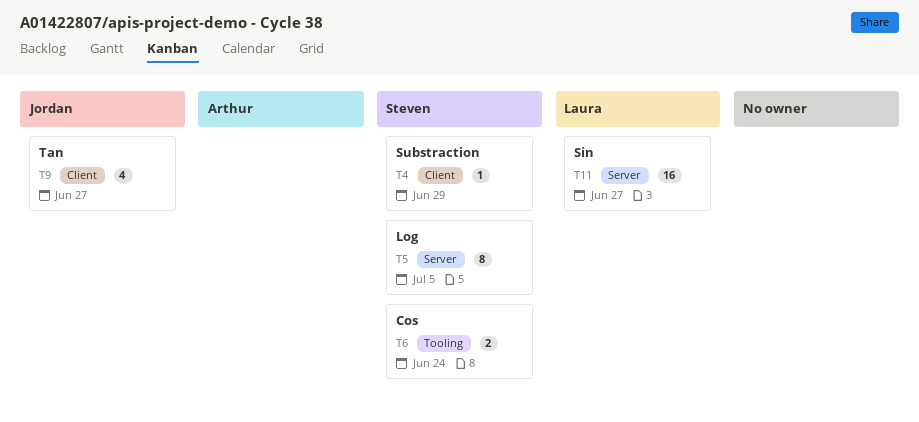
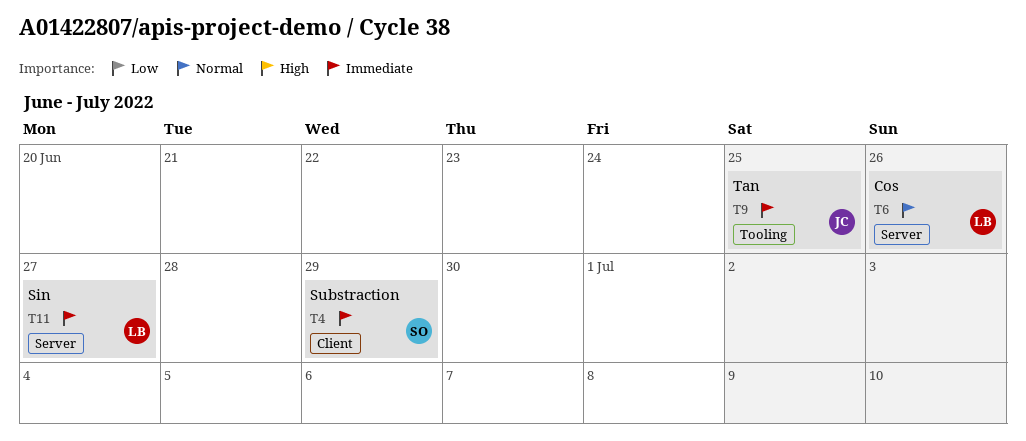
T5: present -> none
T6, owner: Steven -> Laura
T6, label: Tooling -> Server
T6, due: Jun 24 -> Jun 26
T9, label: Client -> Tooling
T9, due: Jun 27 -> Jun 25

